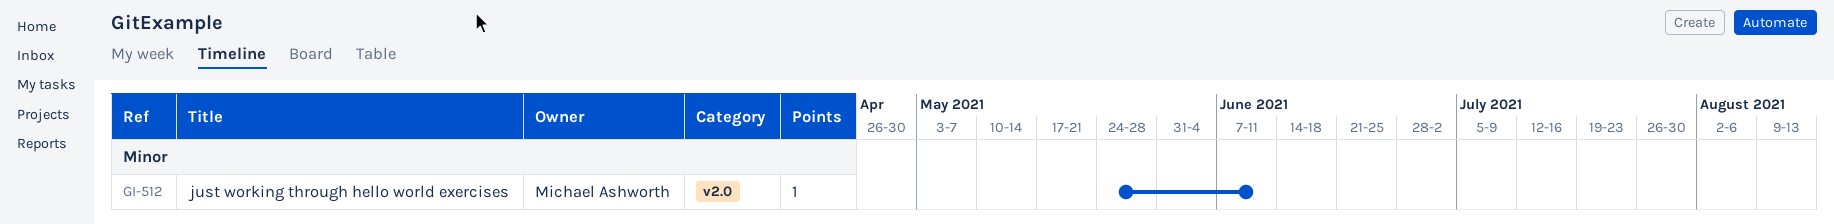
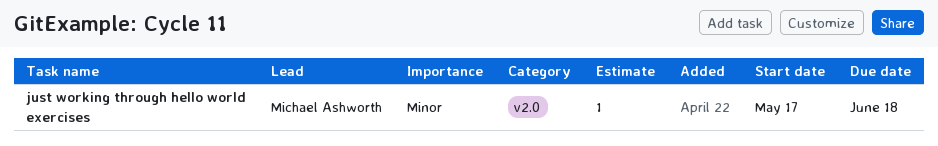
just working through hello world exercises, start: May 24 -> May 17
just working through hello world exercises, due: Jun 11 -> Jun 18

